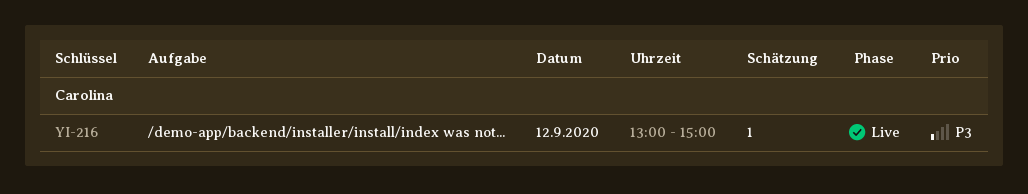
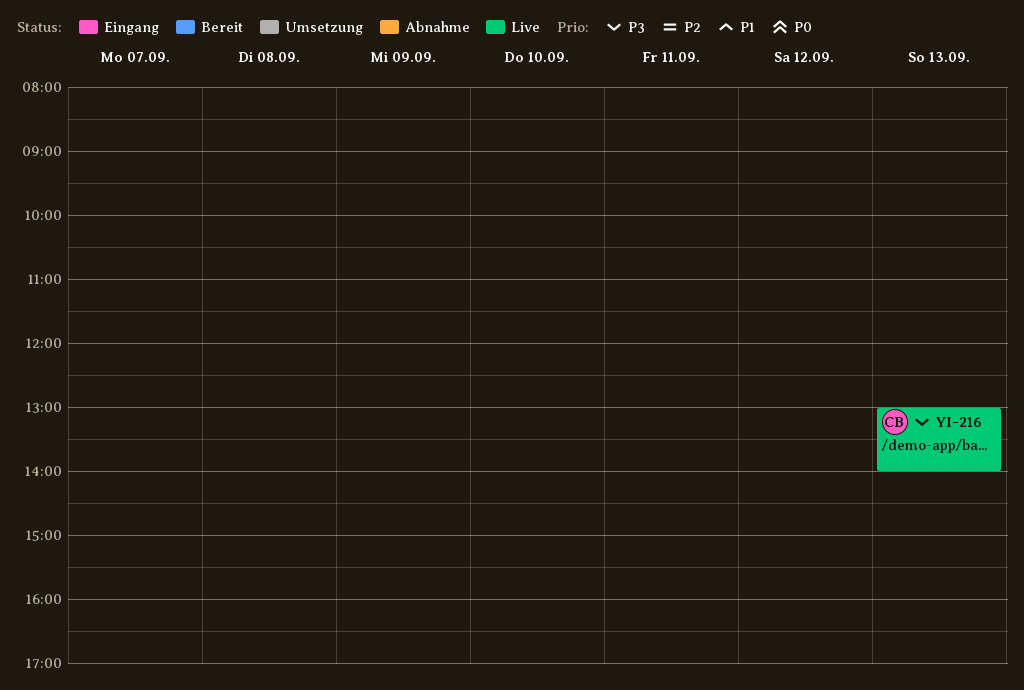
YI-216, day: Sep 12 -> Sep 13
YI-216, ends: 15:00 -> 14:00

